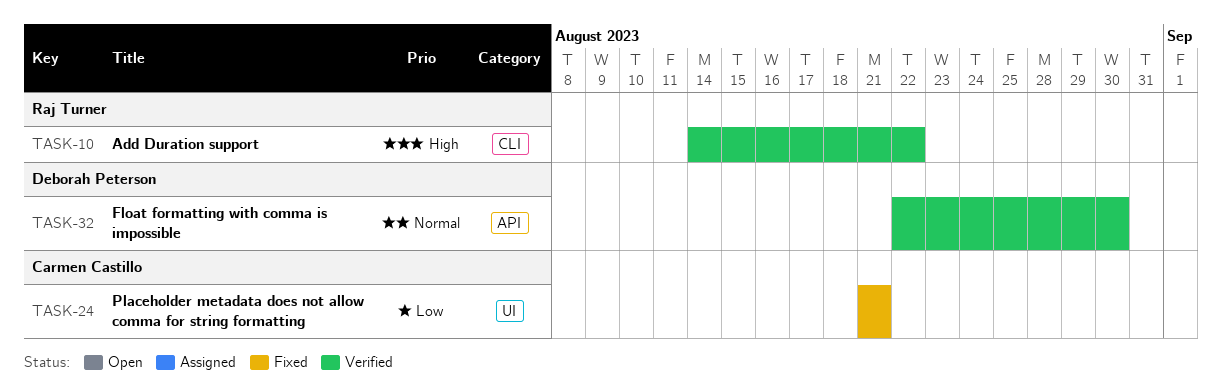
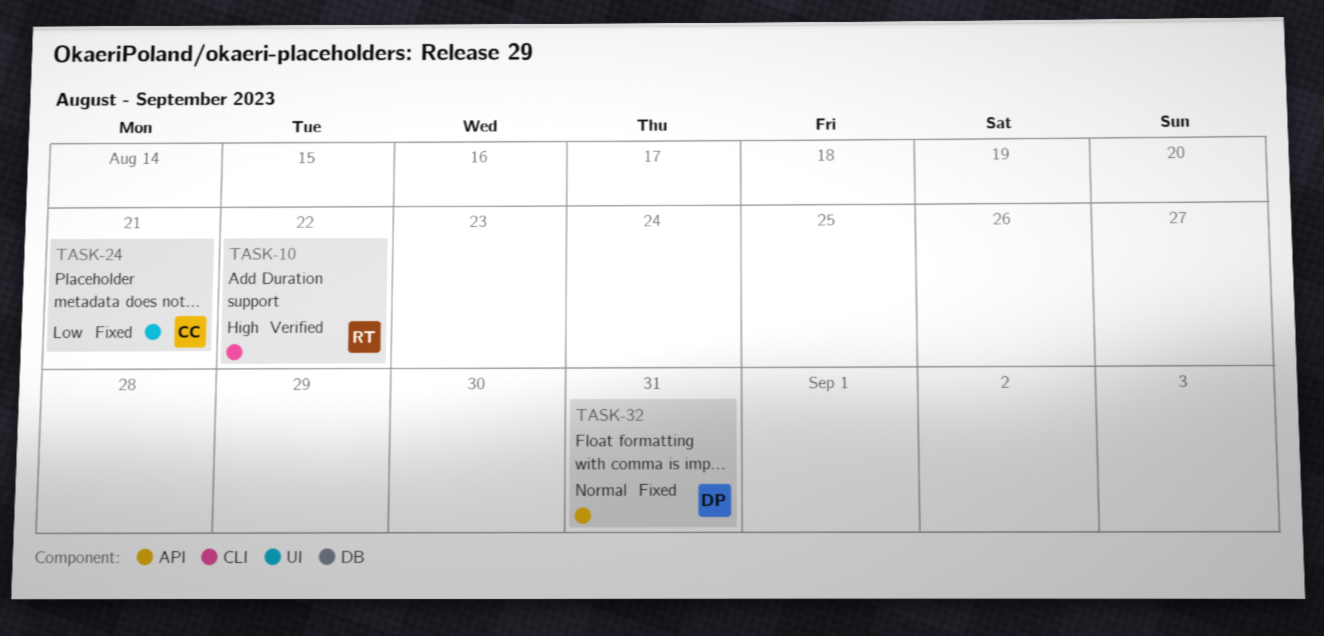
TASK-32, status: Verified -> Fixed
TASK-32, due: Aug 30 -> Aug 31

